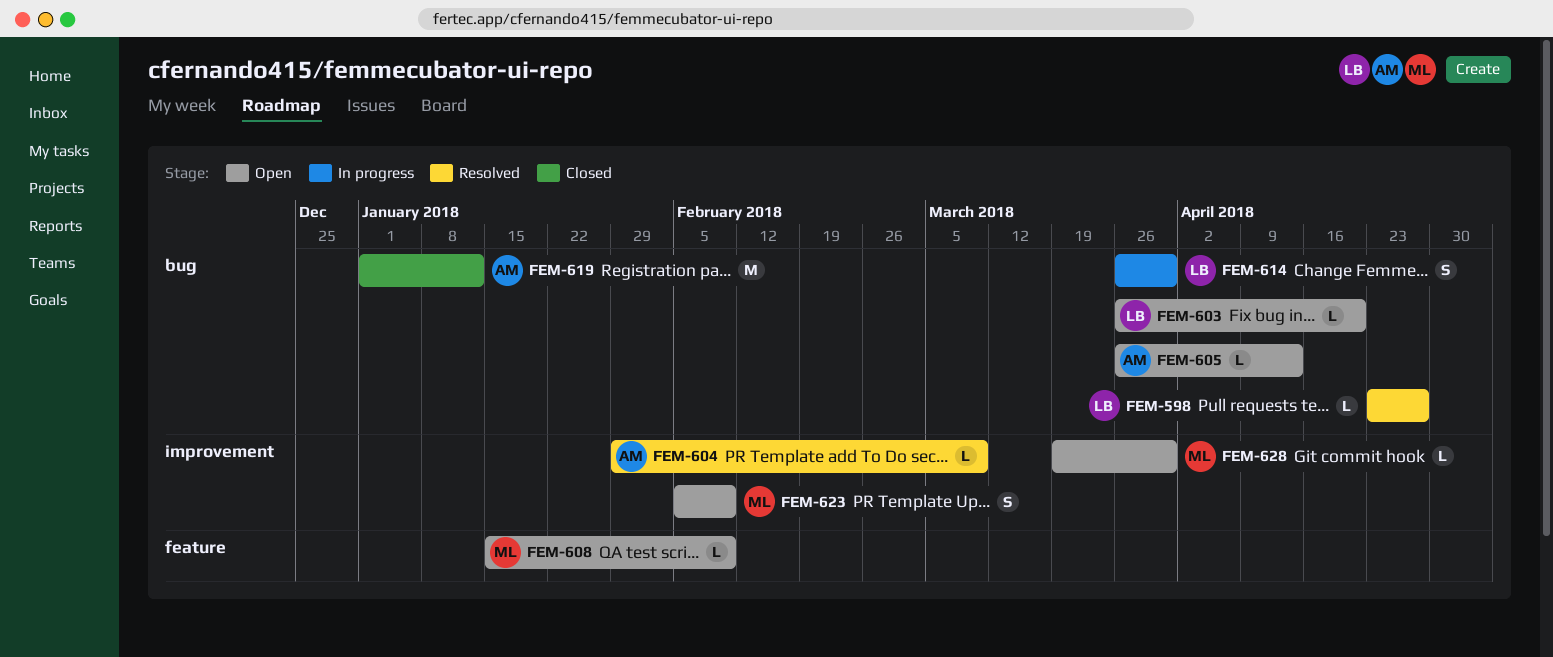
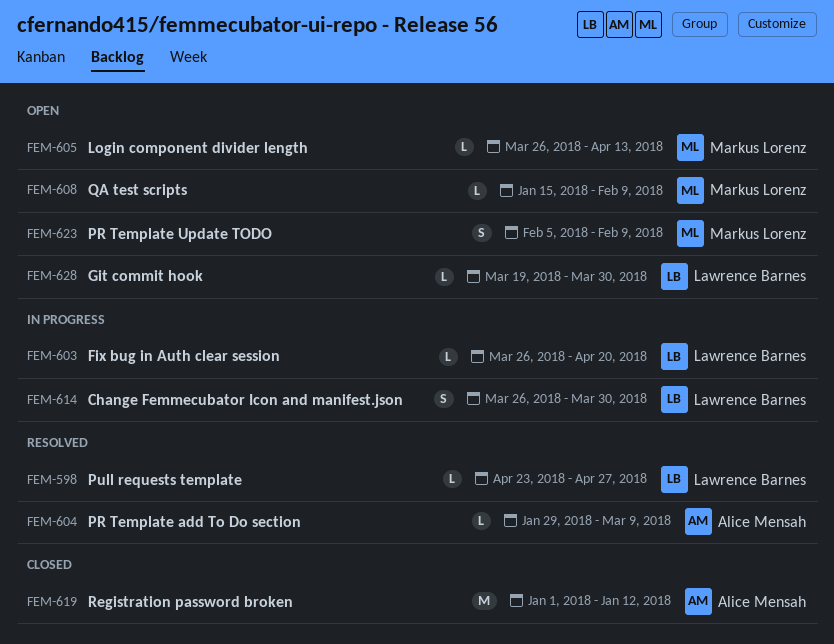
FEM-603, status: Open -> In progress
FEM-605, owner: Alice Mensah -> Markus Lorenz
FEM-628, owner: Markus Lorenz -> Lawrence Barnes

